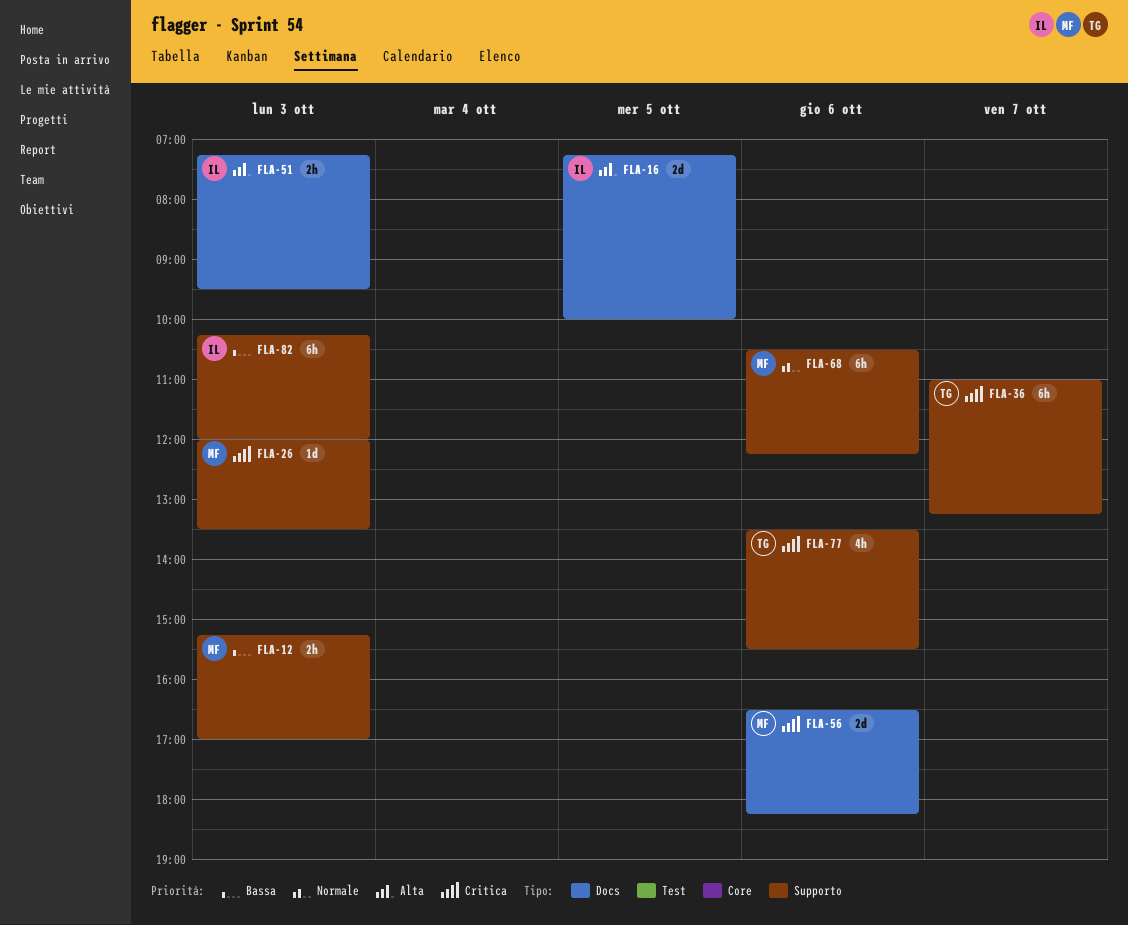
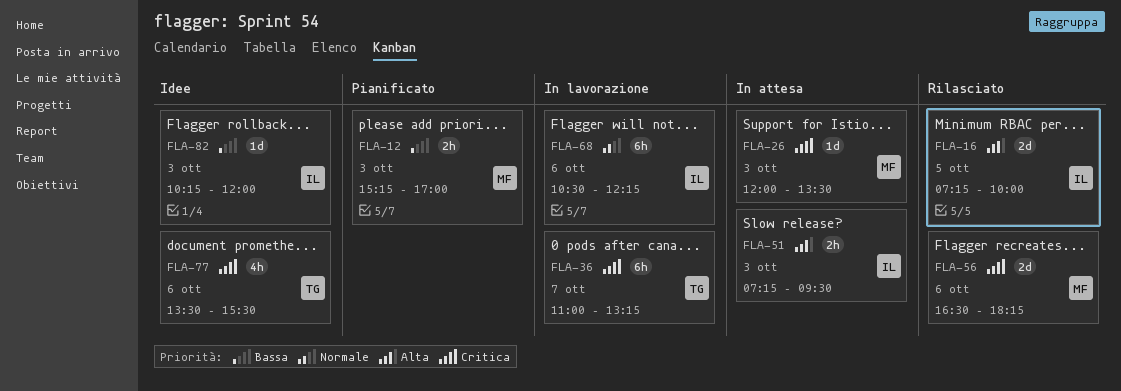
FLA-68, owner: MF -> IL
FLA-82, estimate: 6h -> 1d

